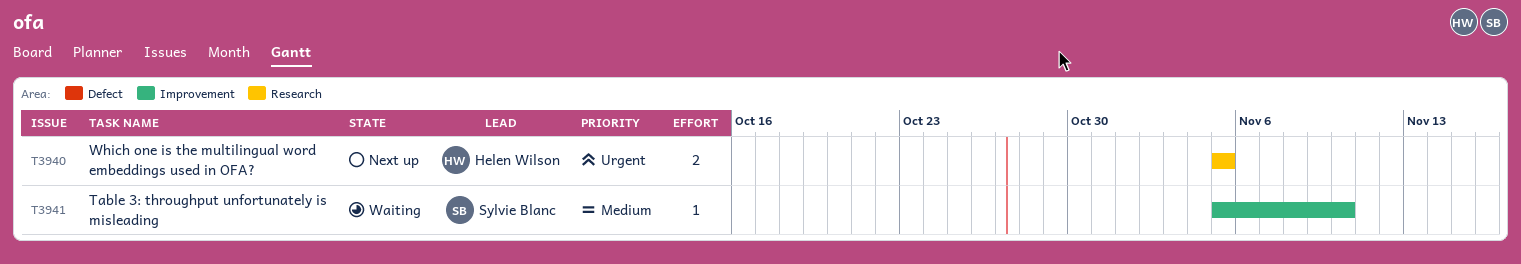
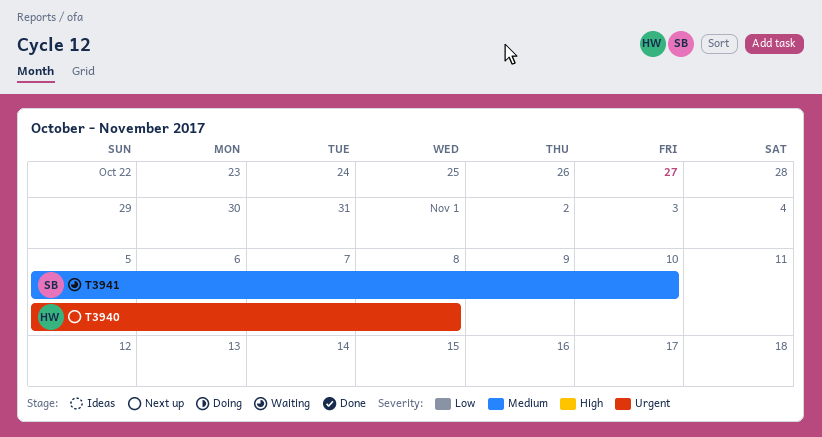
T3940, due: Nov 5 -> Nov 8

